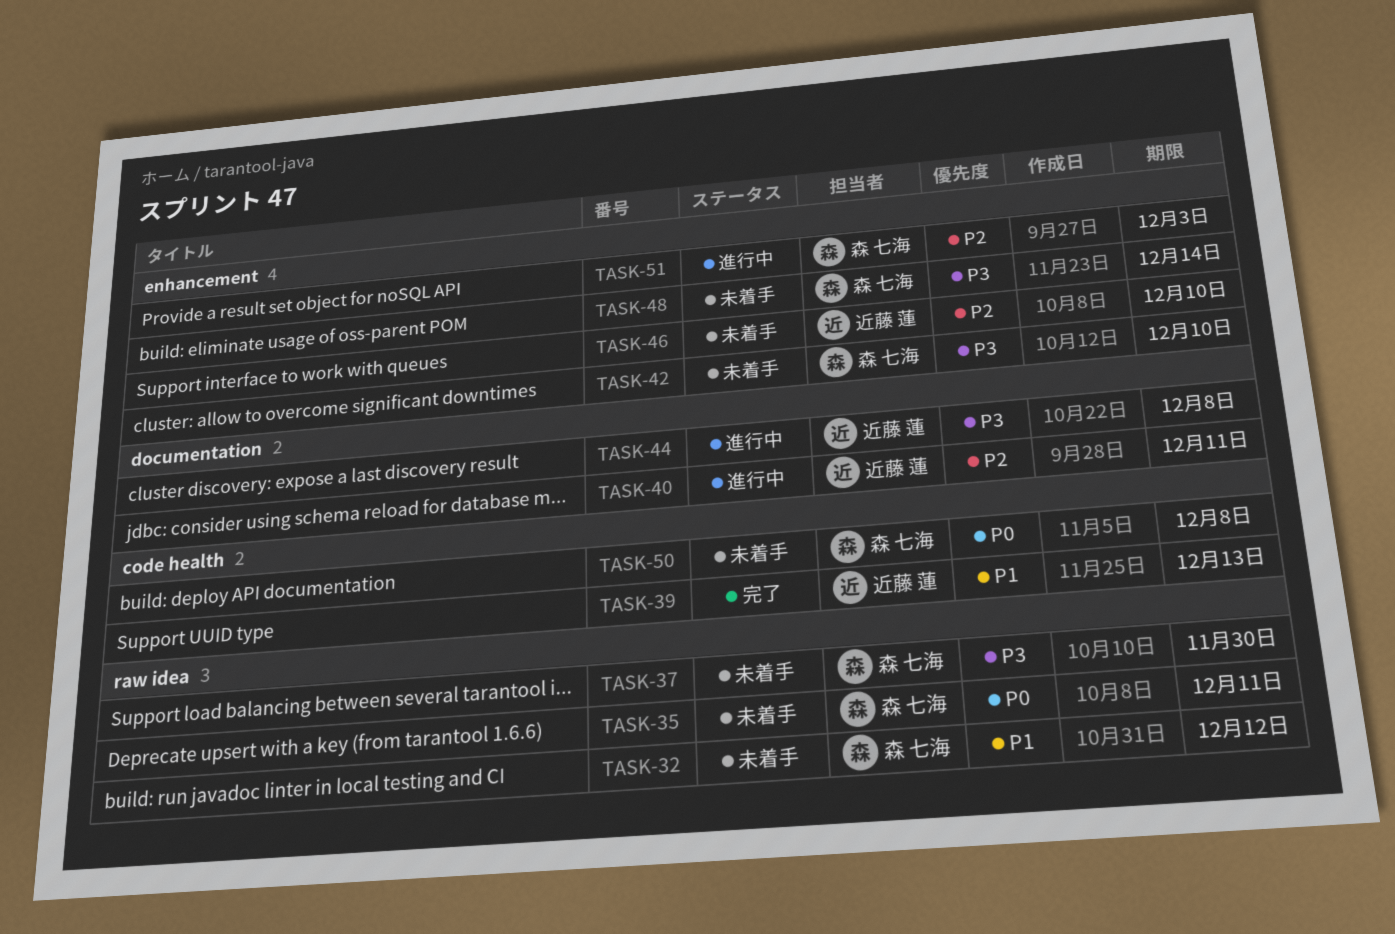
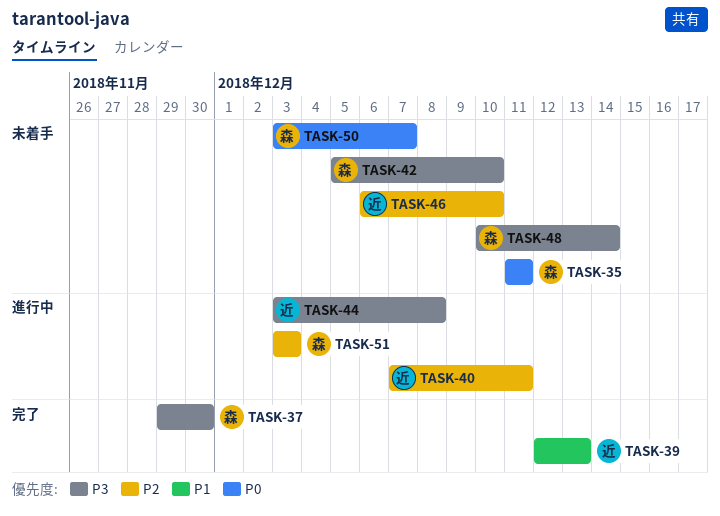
TASK-32: present -> none
TASK-37, status: 未着手 -> 完了
TASK-50, due: Dec 8 -> Dec 7

